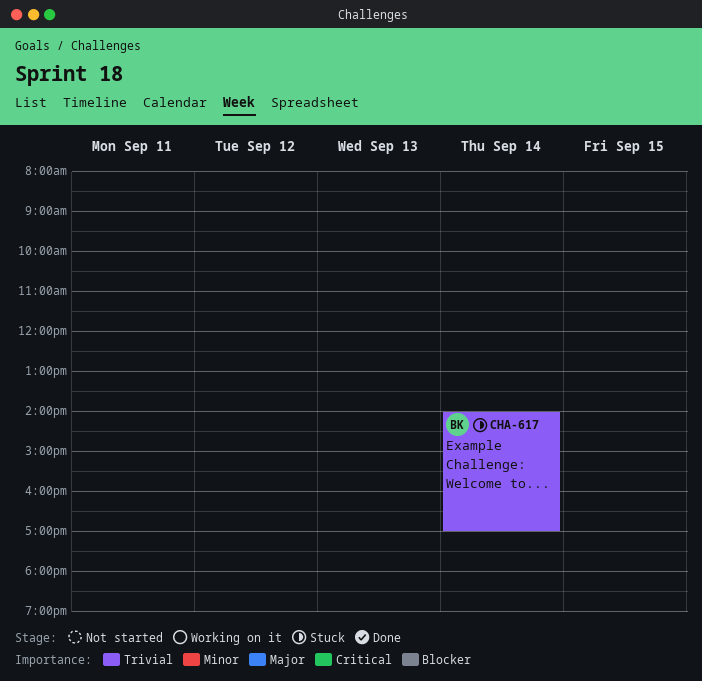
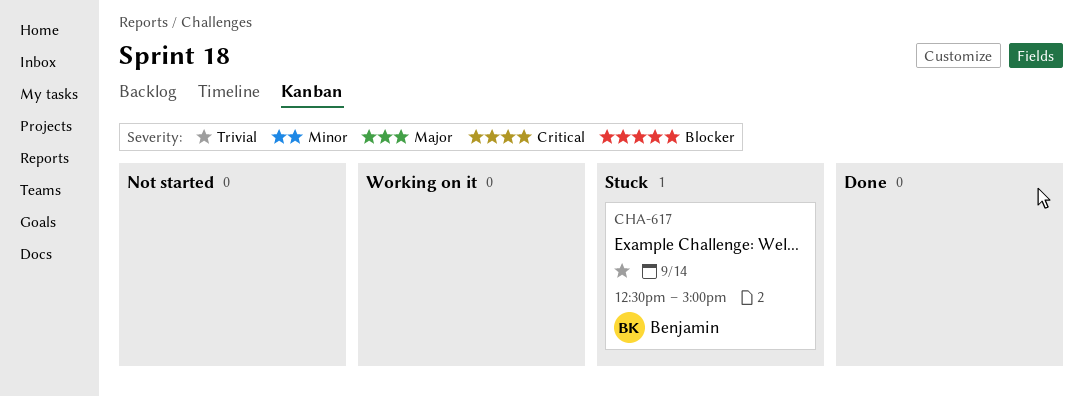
CHA-617, begins: 14:00 -> 12:30
CHA-617, ends: 17:00 -> 15:00

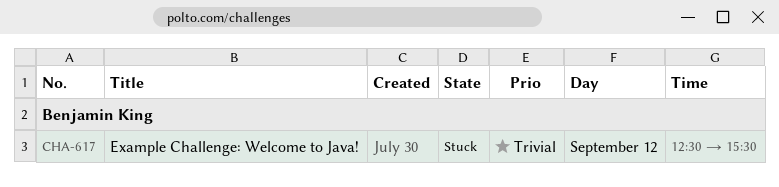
CHA-617, day: Sep 14 -> Sep 12
CHA-617, ends: 15:00 -> 15:30

